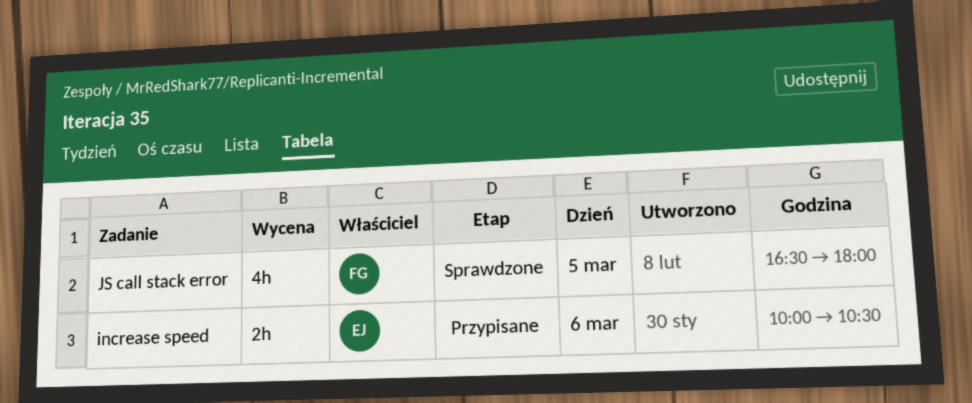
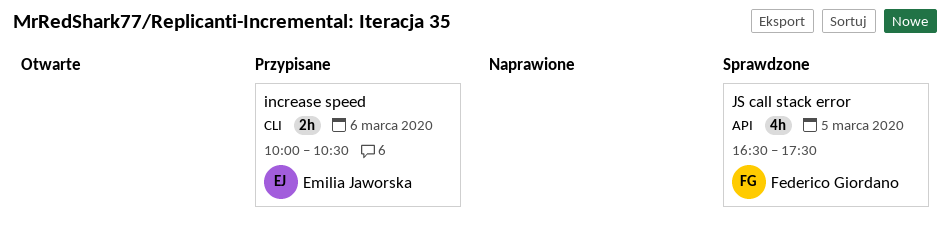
JS call stack error, ends: 18:00 -> 17:30

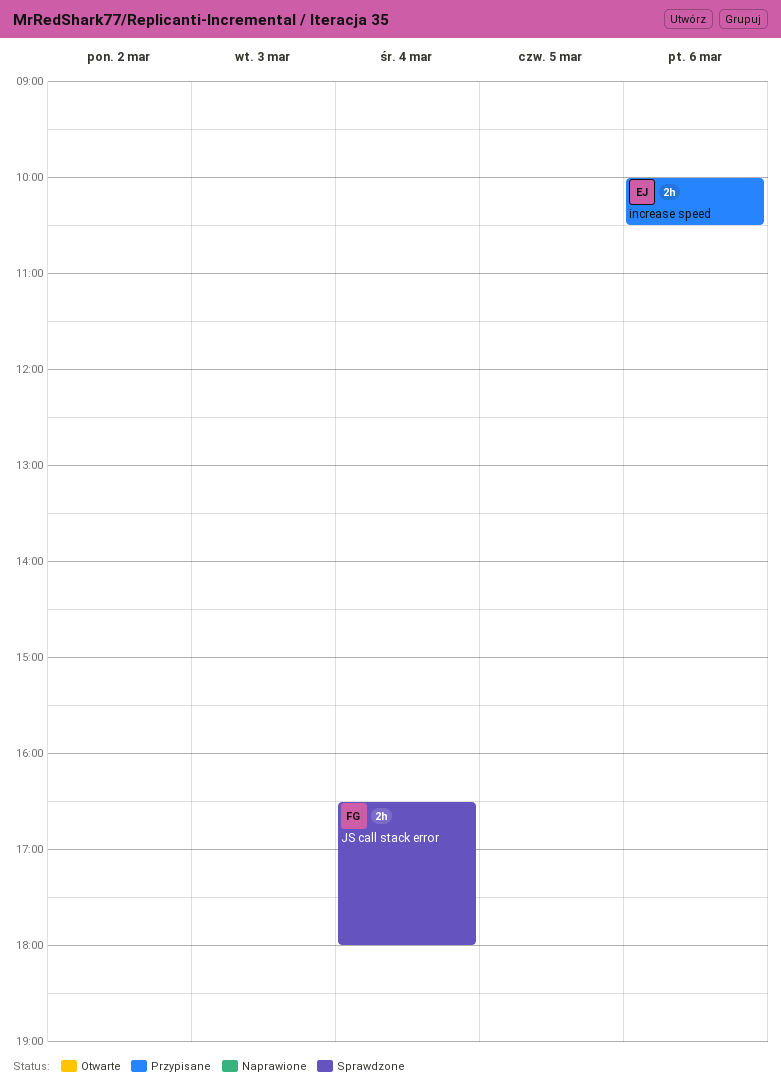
JS call stack error, estimate: 4h -> 2h
JS call stack error, day: Mar 5 -> Mar 4
JS call stack error, ends: 17:30 -> 18:00

